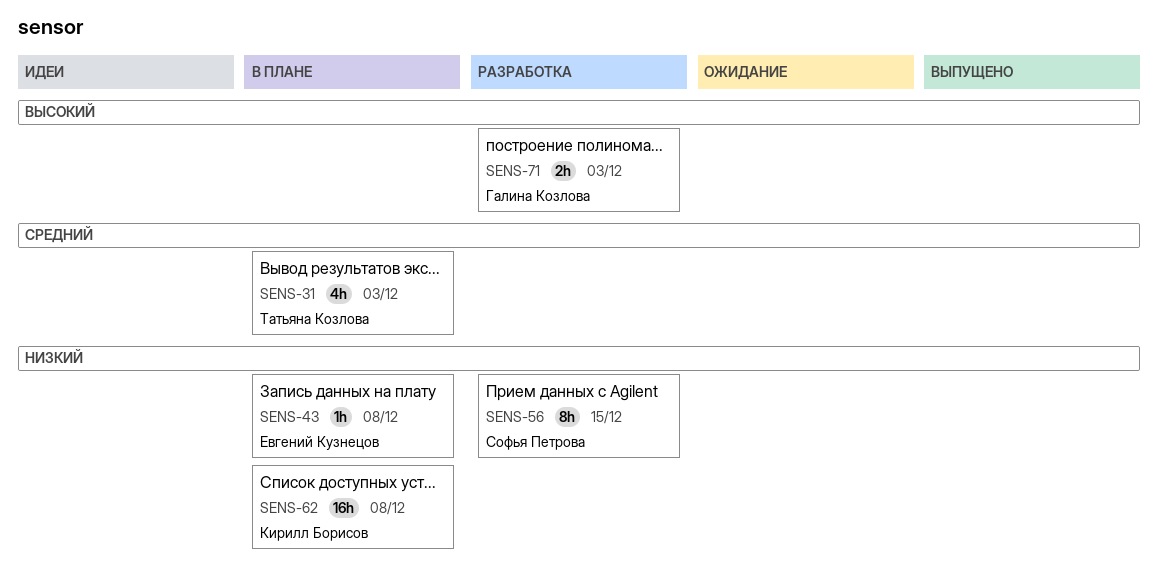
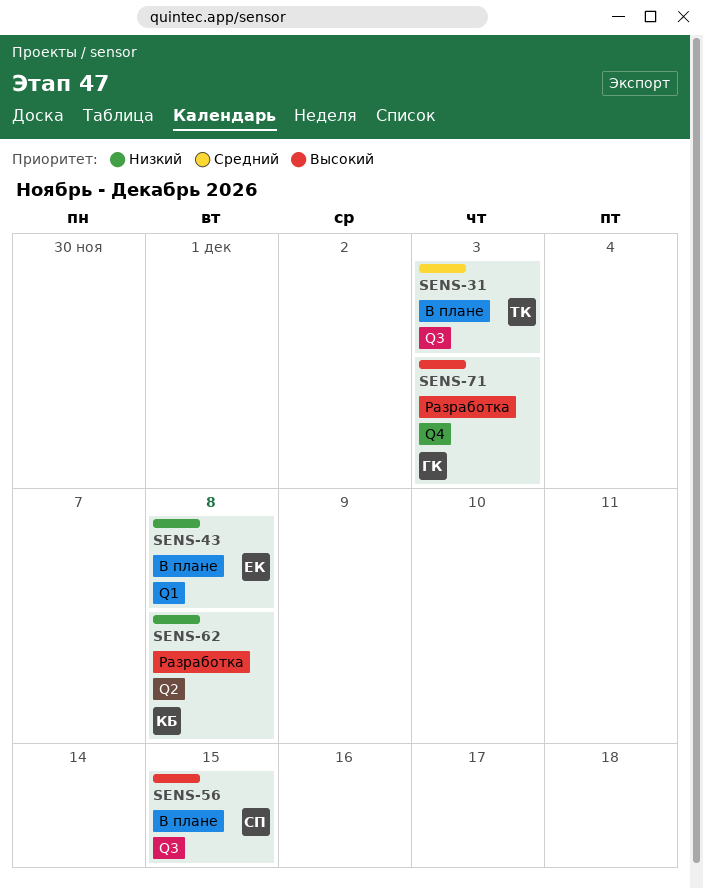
SENS-56, status: Разработка -> В плане
SENS-56, priority: Низкий -> Высокий
SENS-62, status: В плане -> Разработка

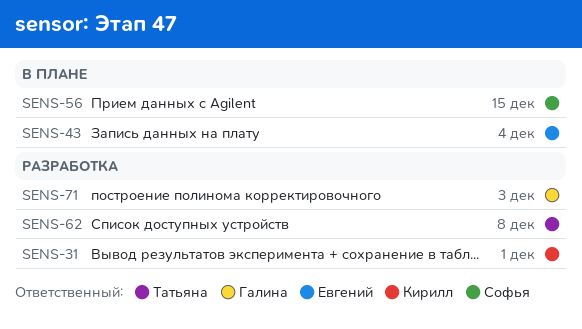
SENS-31, status: В плане -> Разработка
SENS-31, owner: Татьяна -> Кирилл
SENS-31, due: Dec 3 -> Dec 1
SENS-43, due: Dec 8 -> Dec 4
SENS-62, owner: Кирилл -> Татьяна

